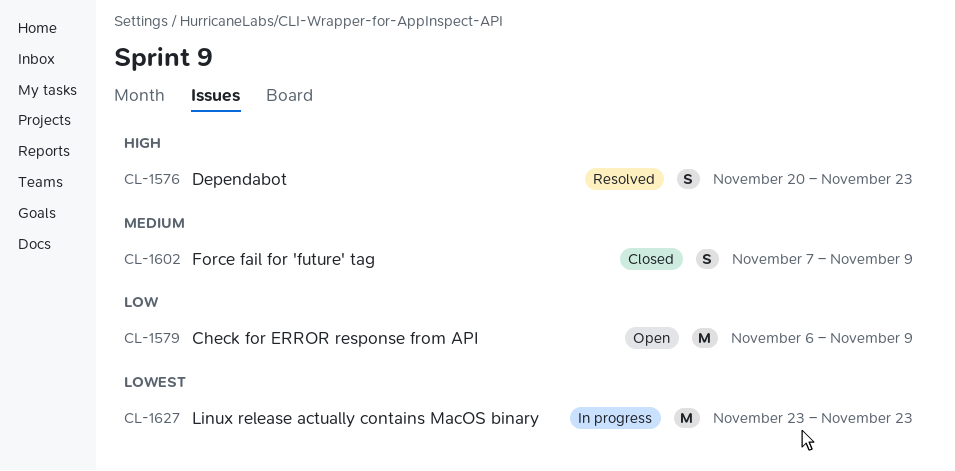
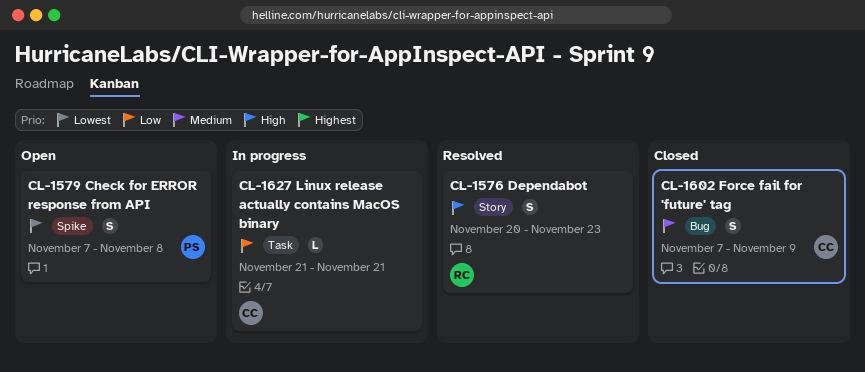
CL-1579, priority: Low -> Lowest
CL-1579, estimate: M -> S
CL-1579, start: Nov 6 -> Nov 7
CL-1579, due: Nov 9 -> Nov 8
CL-1627, priority: Lowest -> Low
CL-1627, estimate: M -> L
CL-1627, start: Nov 23 -> Nov 21
CL-1627, due: Nov 23 -> Nov 21

